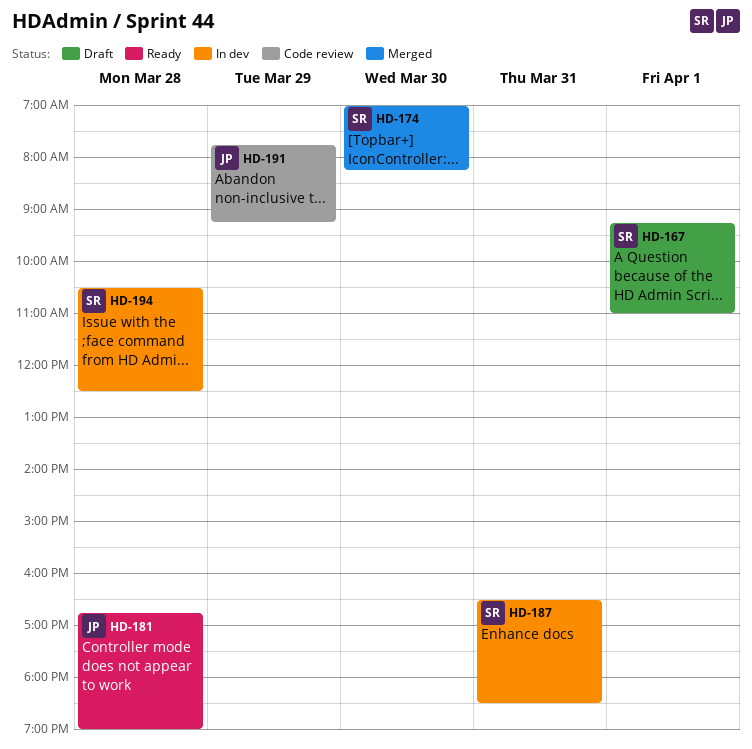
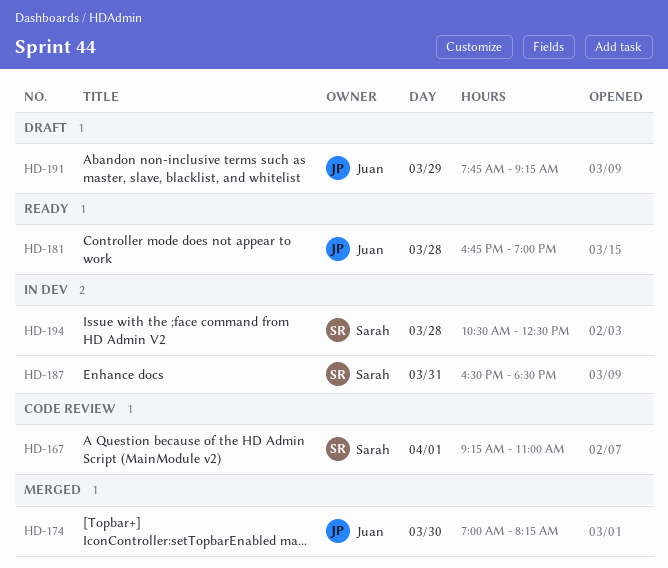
HD-167, status: Draft -> Code review
HD-174, owner: Sarah -> Juan
HD-191, status: Code review -> Draft

